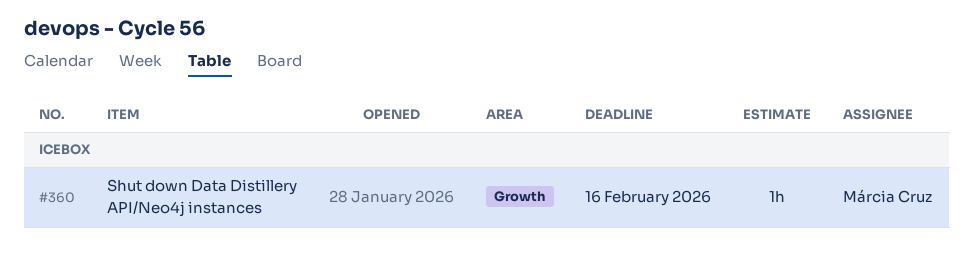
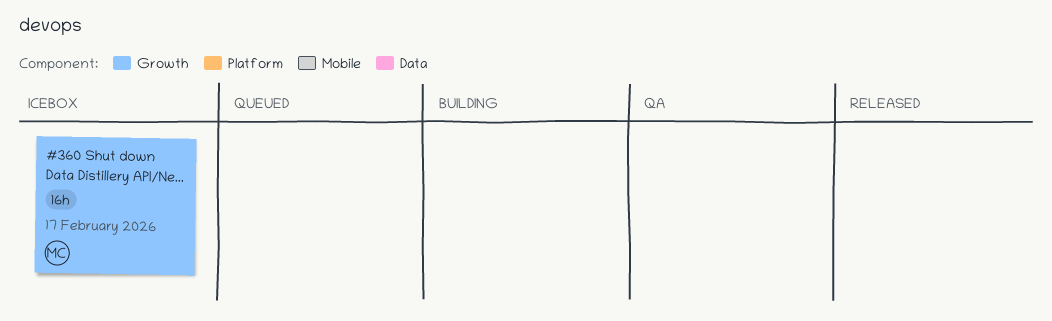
#360, estimate: 1h -> 16h
#360, due: Feb 16 -> Feb 17

